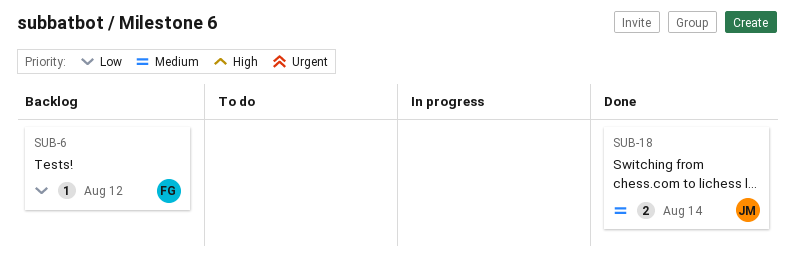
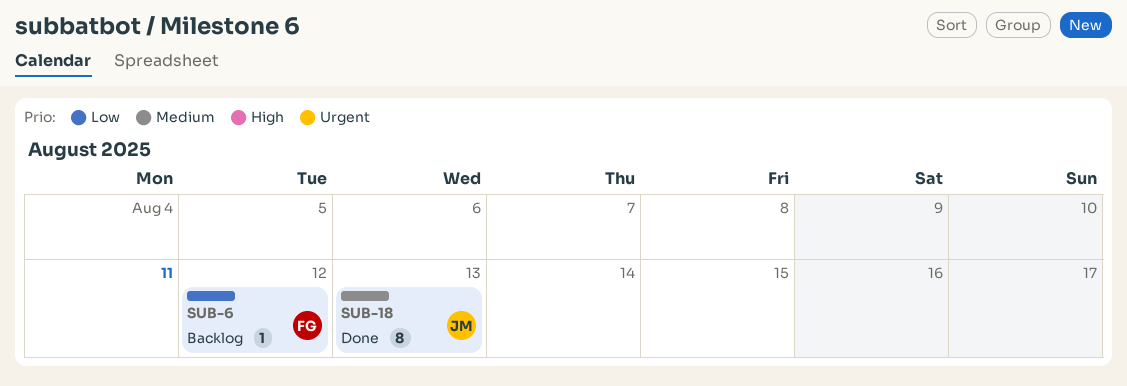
SUB-18, estimate: 2 -> 8
SUB-18, due: Aug 14 -> Aug 13

